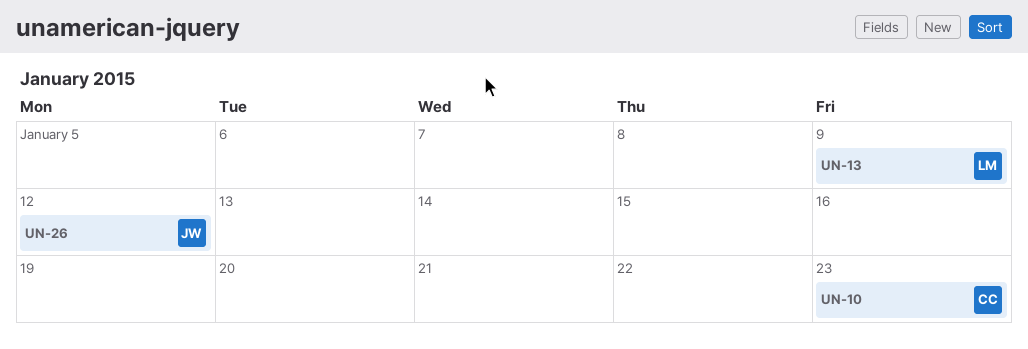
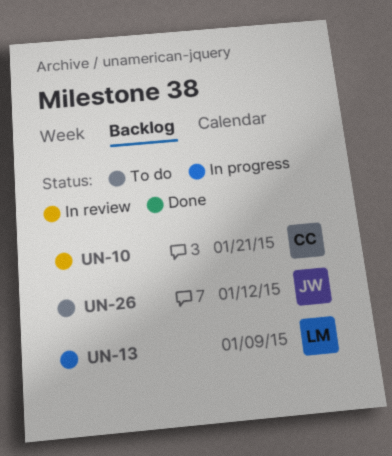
UN-10, due: Jan 23 -> Jan 21

